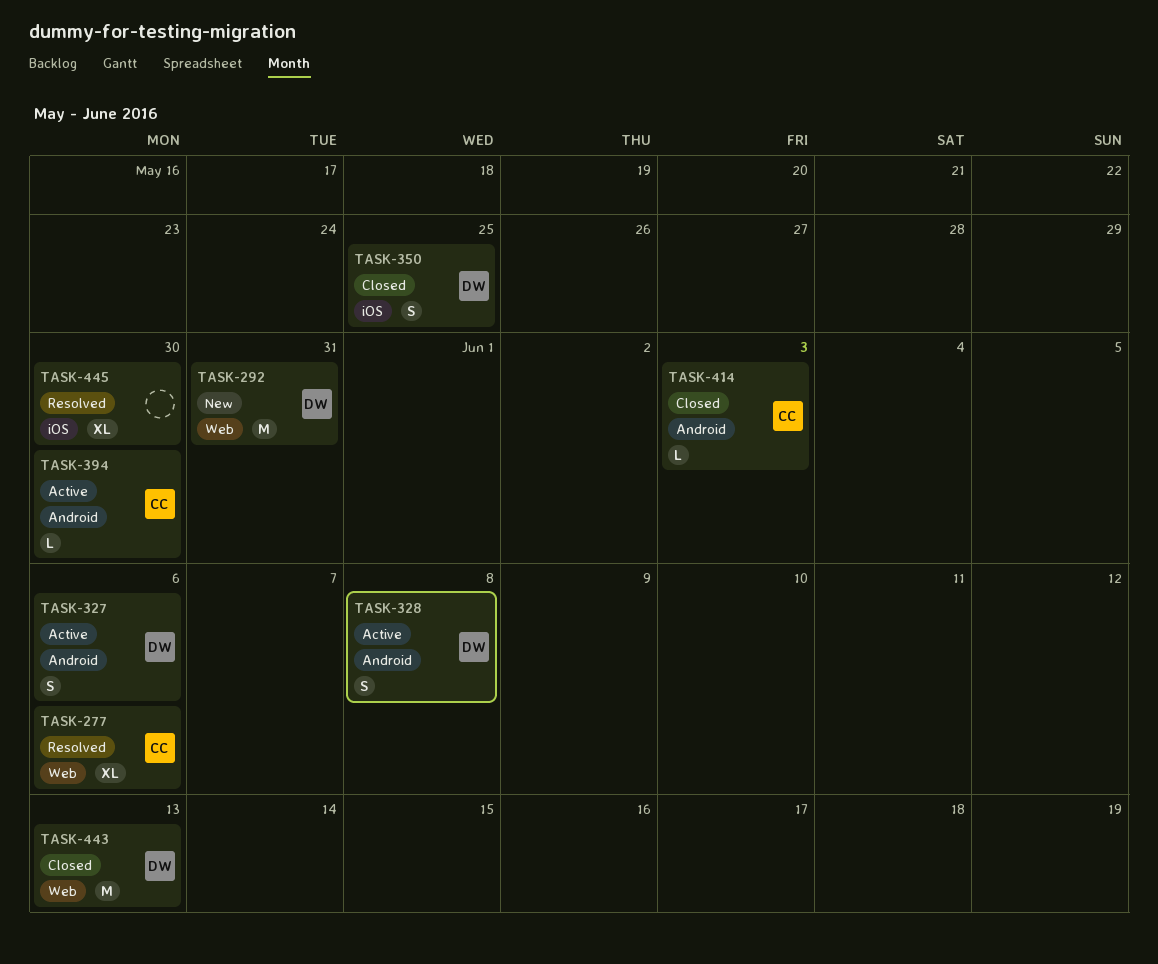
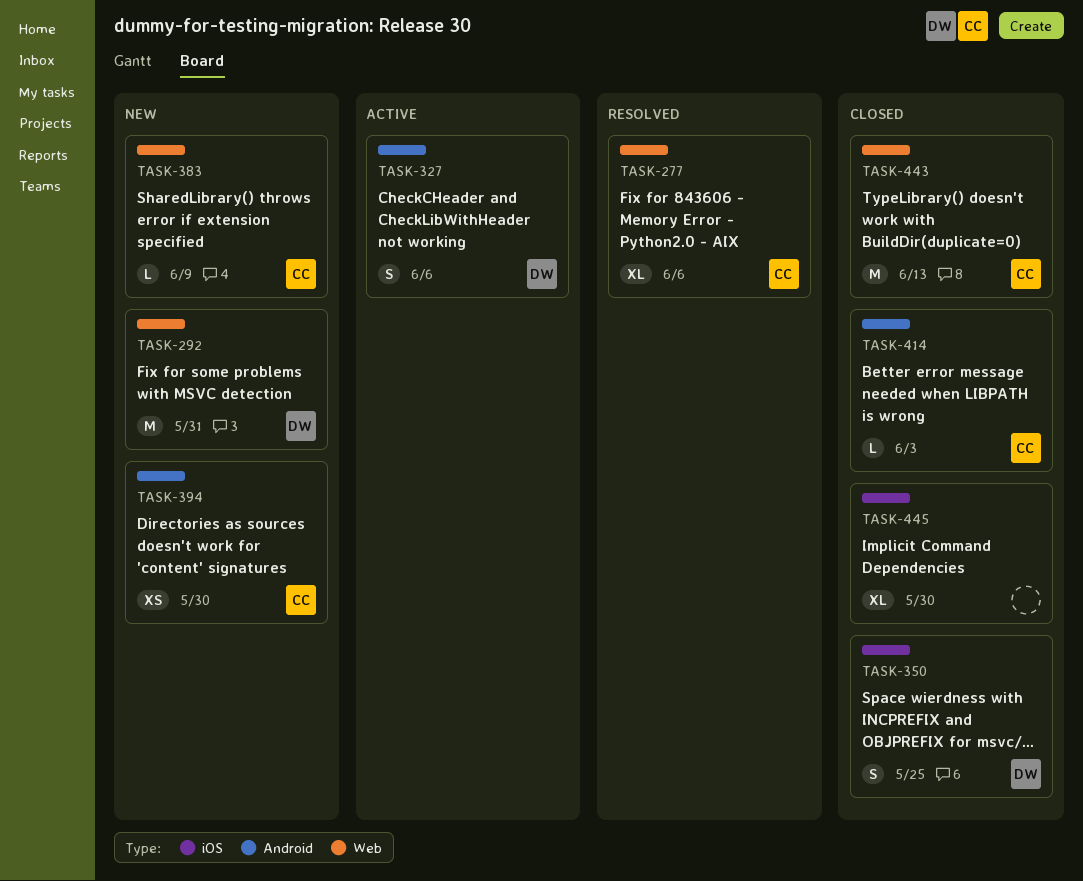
TASK-328: present -> none
TASK-383: none -> present
TASK-394, status: Active -> New
TASK-394, estimate: L -> XS
TASK-443, owner: DW -> CC
TASK-445, status: Resolved -> Closed

